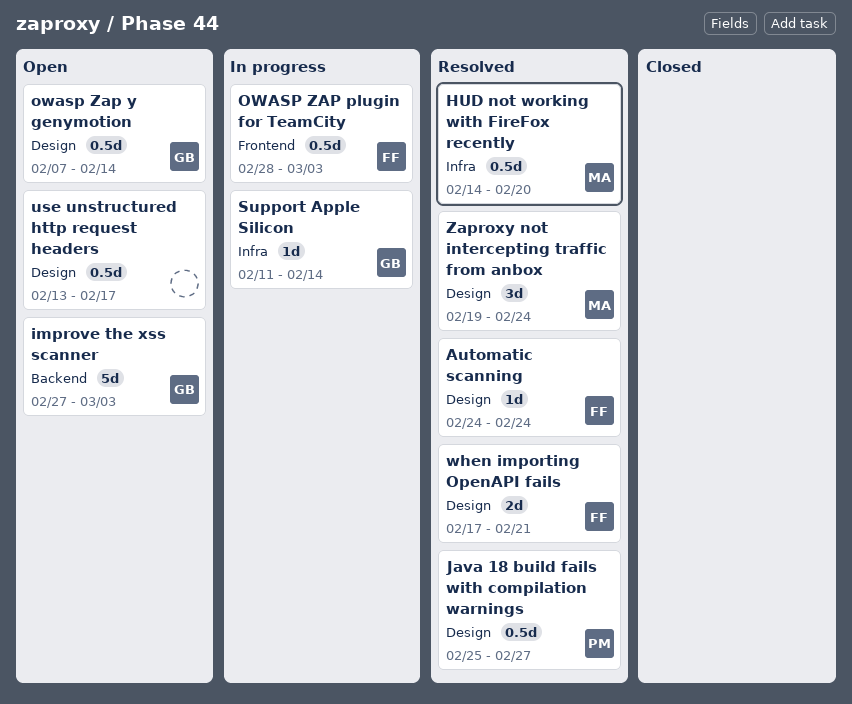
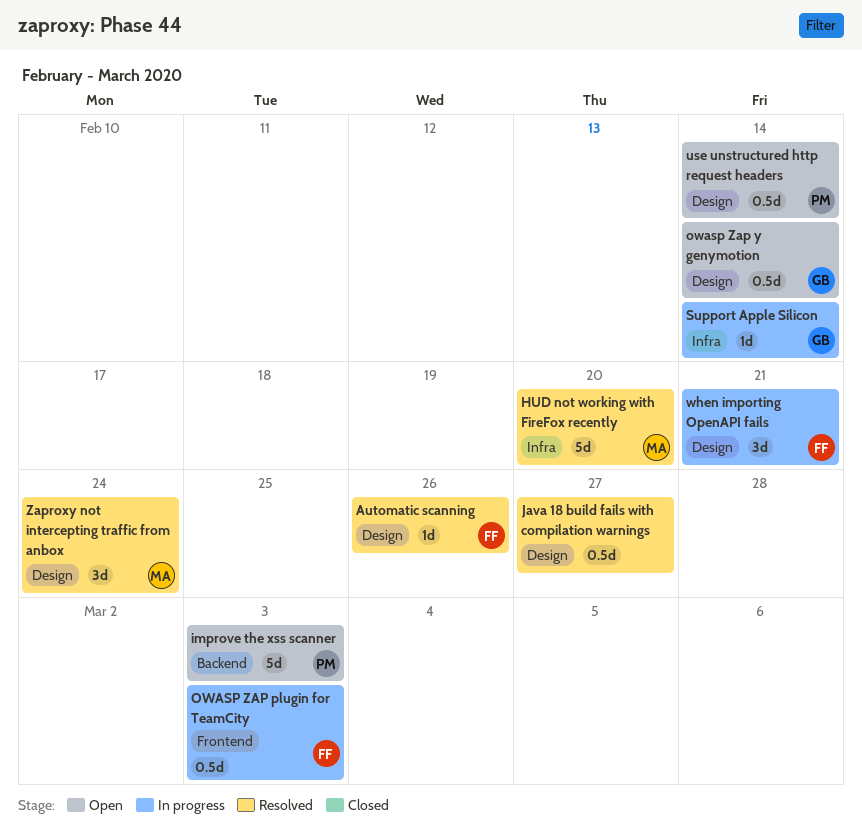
Automatic scanning, due: Feb 24 -> Feb 26
HUD not working with FireFox recently, estimate: 0.5d -> 5d
improve the xss scanner, owner: GB -> PM
Java 18 build fails with compilation warnings, owner: PM -> none
use unstructured http request headers, owner: none -> PM
use unstructured http request headers, due: Feb 17 -> Feb 14
when importing OpenAPI fails, status: Resolved -> In progress
when importing OpenAPI fails, estimate: 2d -> 3d

